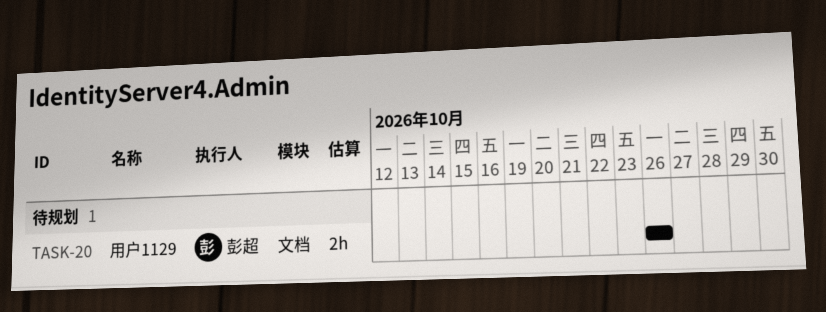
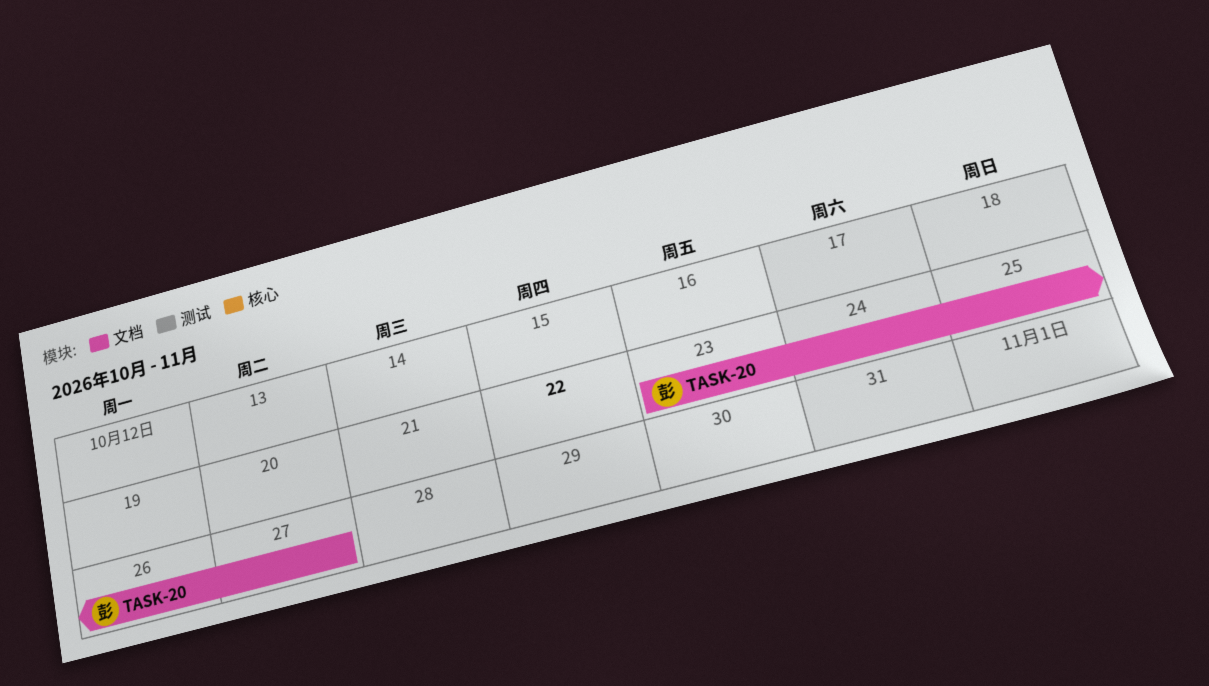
TASK-20, start: Oct 26 -> Oct 23
TASK-20, due: Oct 26 -> Oct 27

